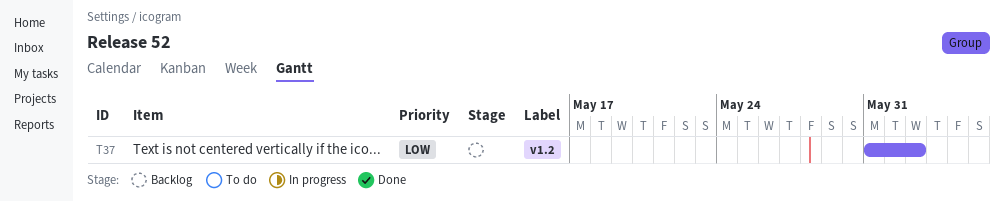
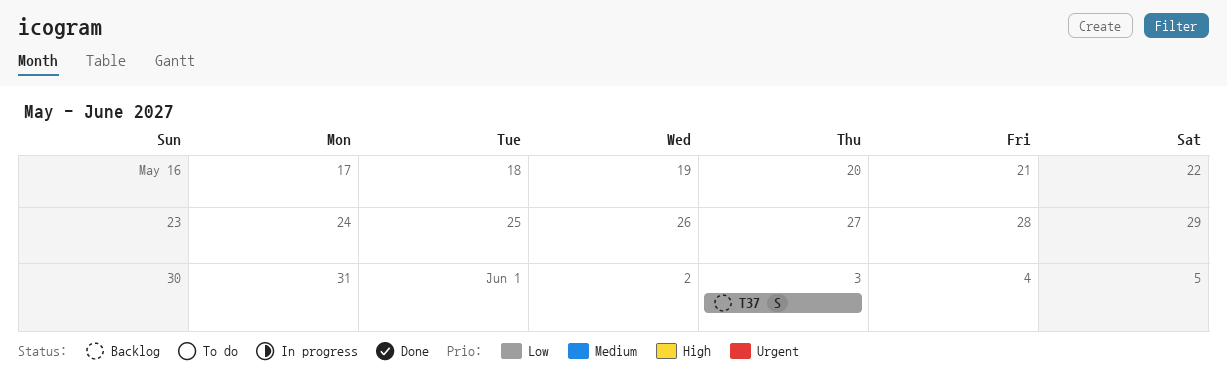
T37, start: May 31 -> Jun 3
T37, due: Jun 2 -> Jun 3

